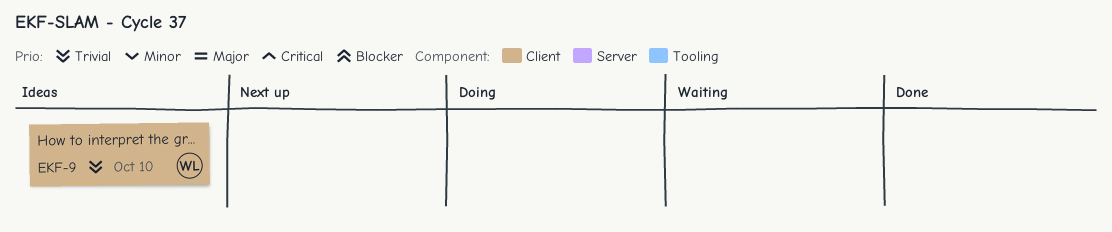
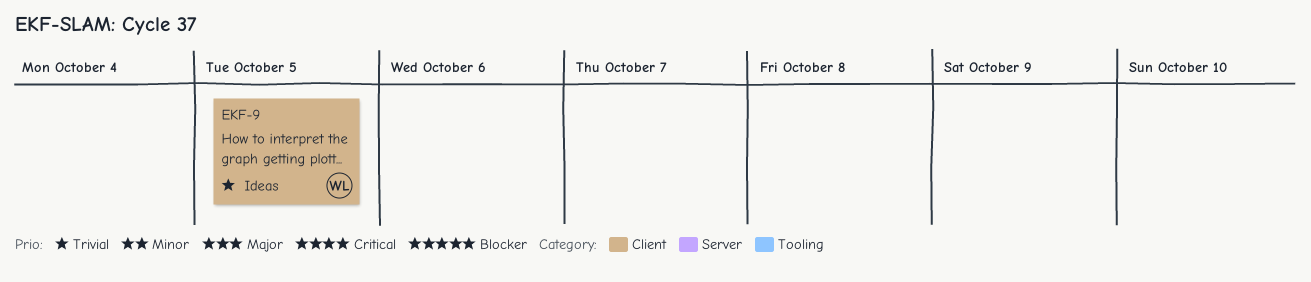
EKF-9, due: Oct 10 -> Oct 5

